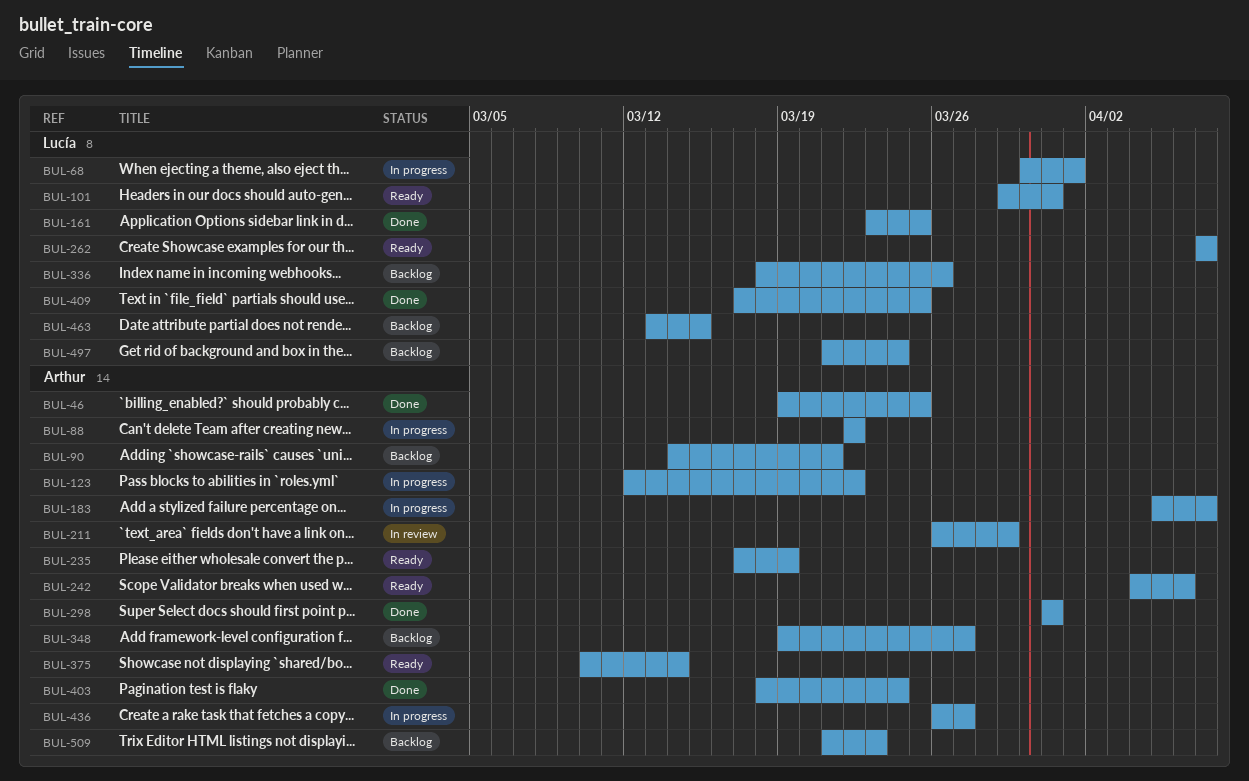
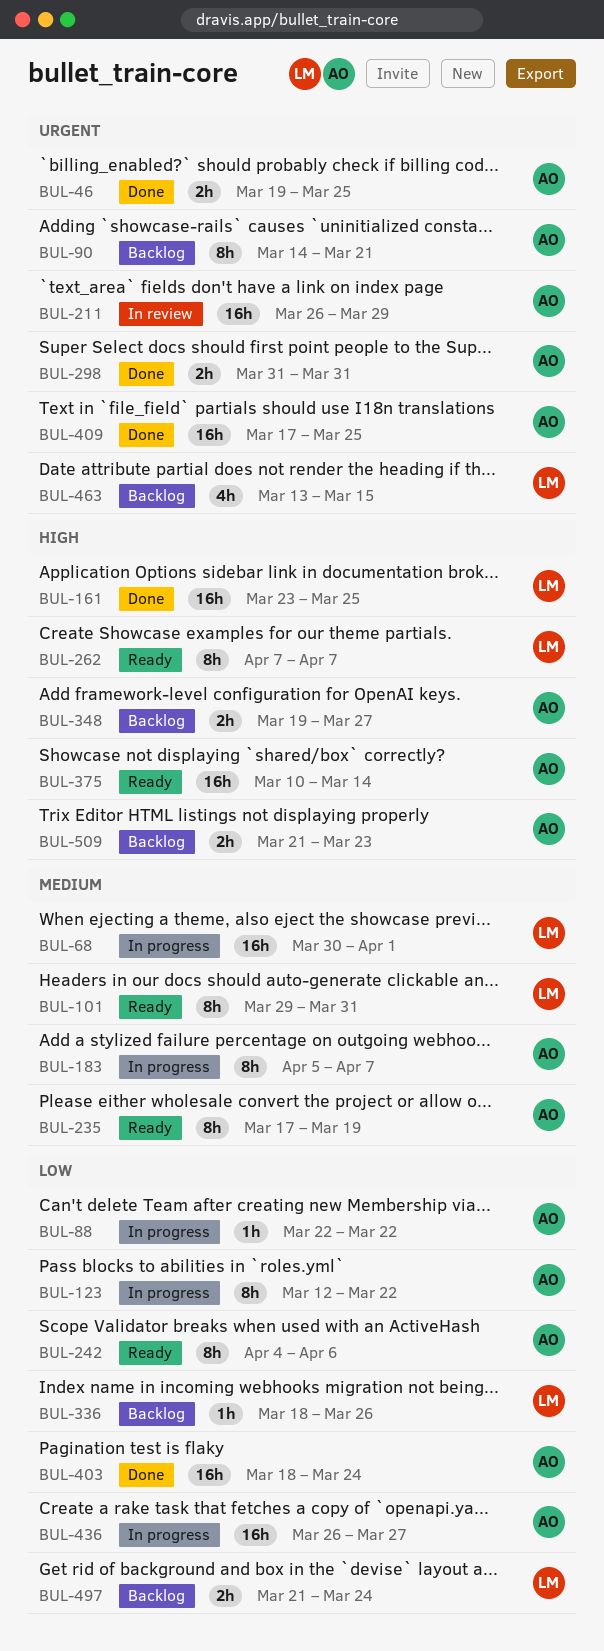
BUL-409, owner: Lucía -> Arthur

